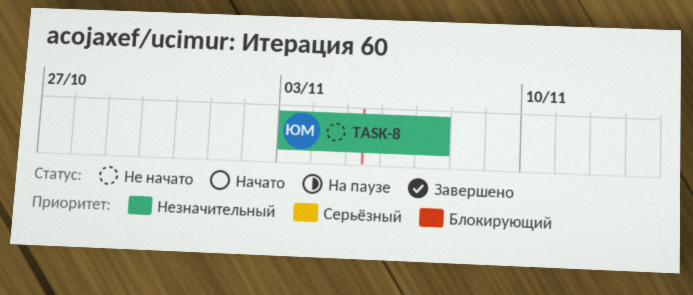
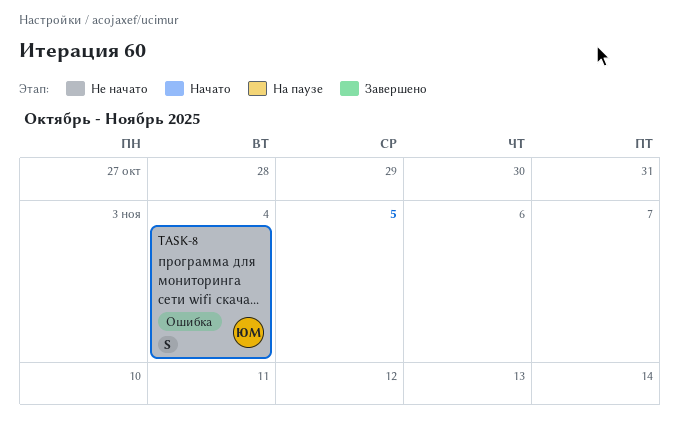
TASK-8, due: Nov 7 -> Nov 4

